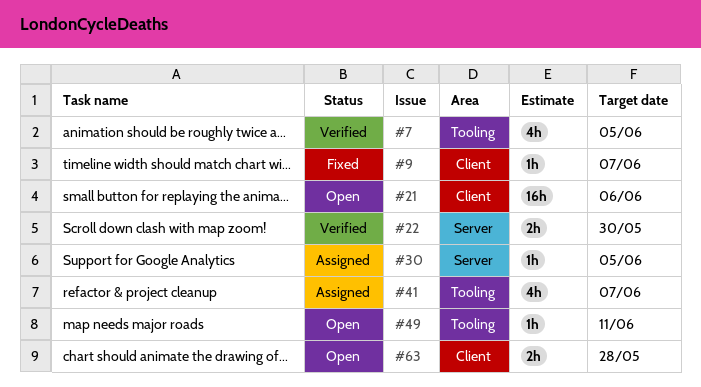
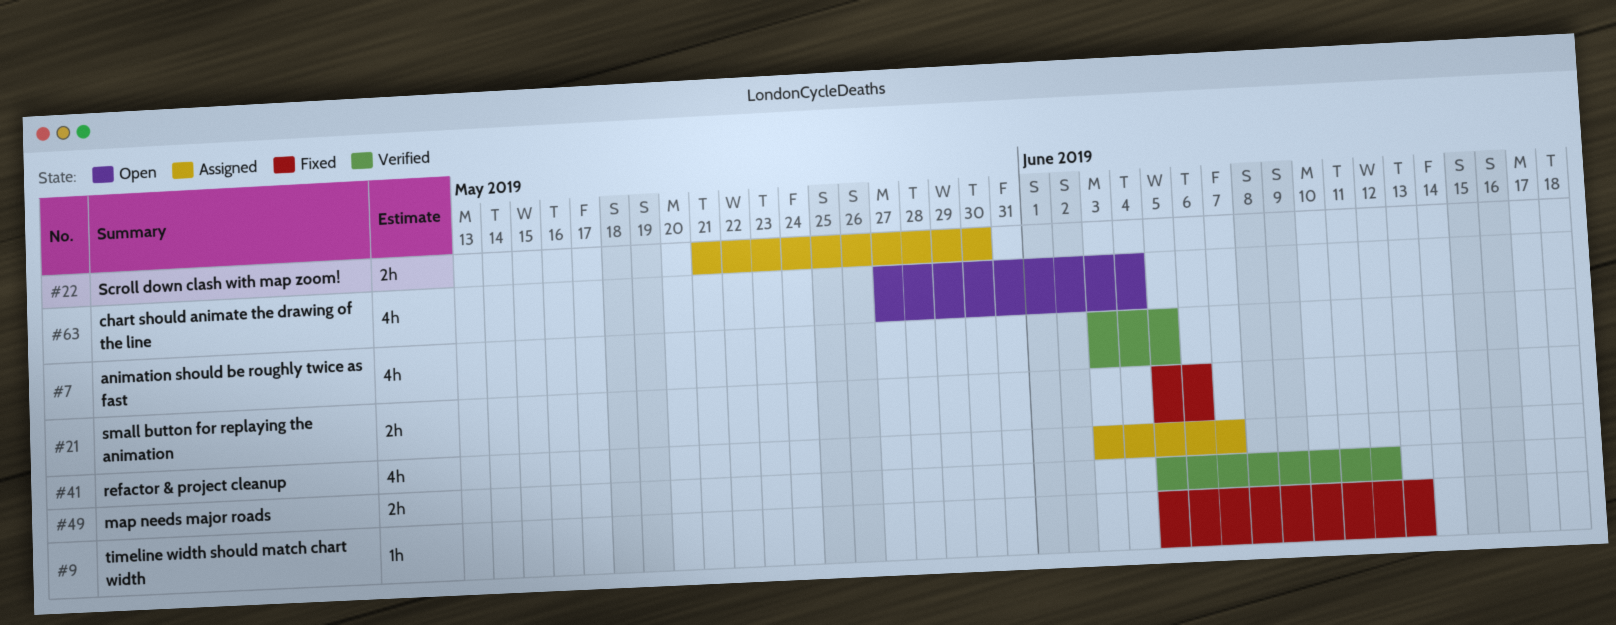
#9, due: Jun 7 -> Jun 13
#21, status: Open -> Fixed
#21, estimate: 16h -> 2h
#22, status: Verified -> Assigned
#30: present -> none
#49, status: Open -> Verified
#49, estimate: 1h -> 2h
#49, due: Jun 11 -> Jun 12
#63, estimate: 2h -> 4h
#63, due: May 28 -> Jun 4

